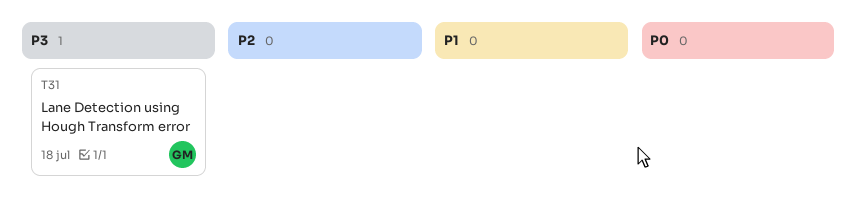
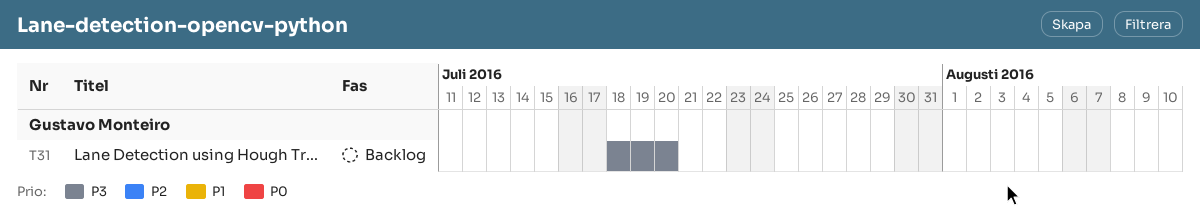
T31, due: Jul 18 -> Jul 20

